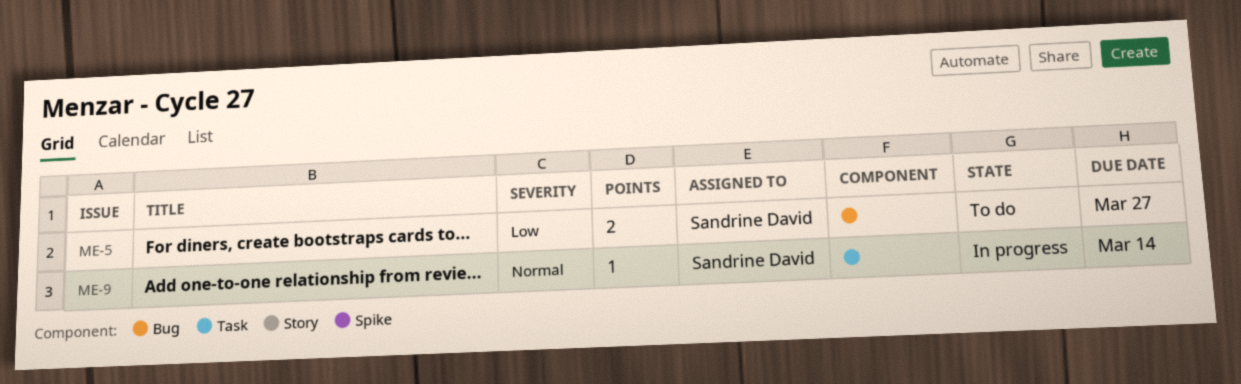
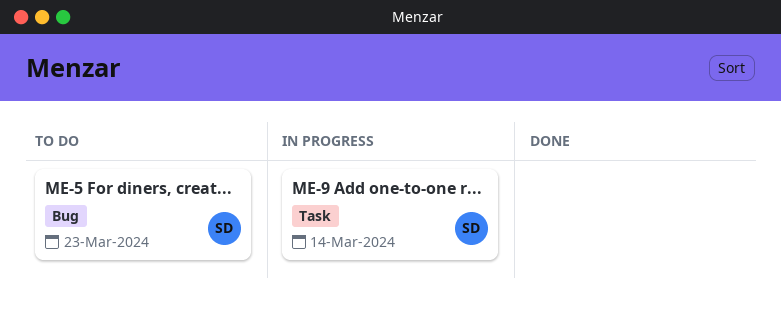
ME-5, due: Mar 27 -> Mar 23

